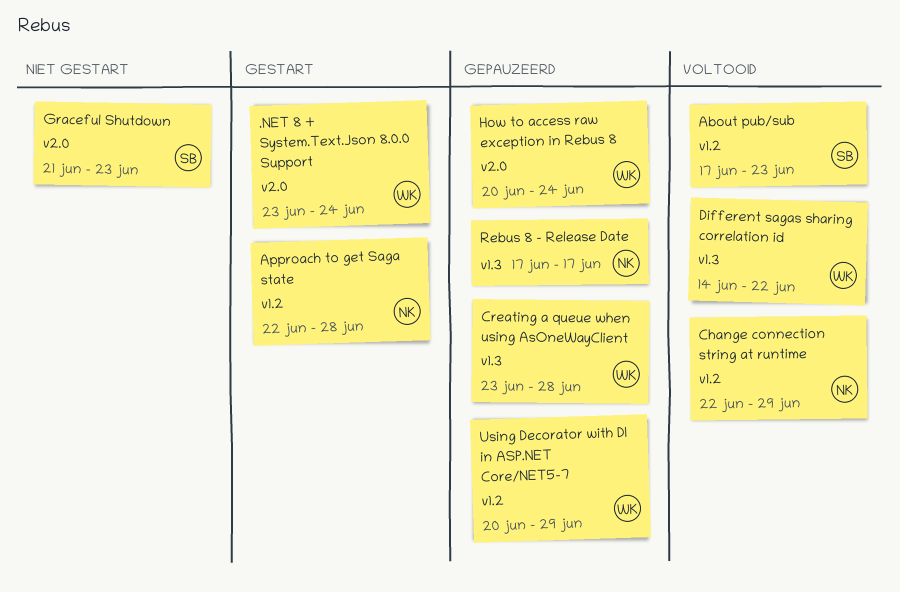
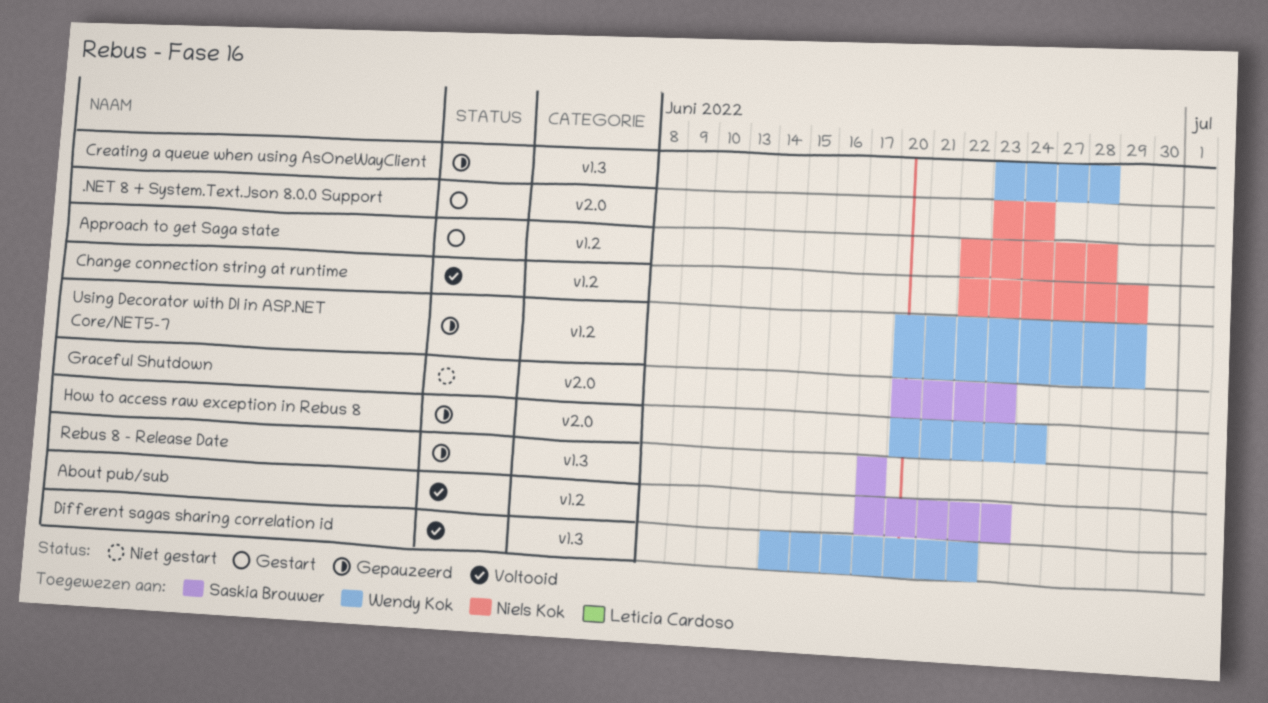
.NET 8 + System.Text.Json 8.0.0 Support, owner: Wendy Kok -> Niels Kok
Graceful Shutdown, start: Jun 21 -> Jun 20
Rebus 8 - Release Date, owner: Niels Kok -> Saskia Brouwer

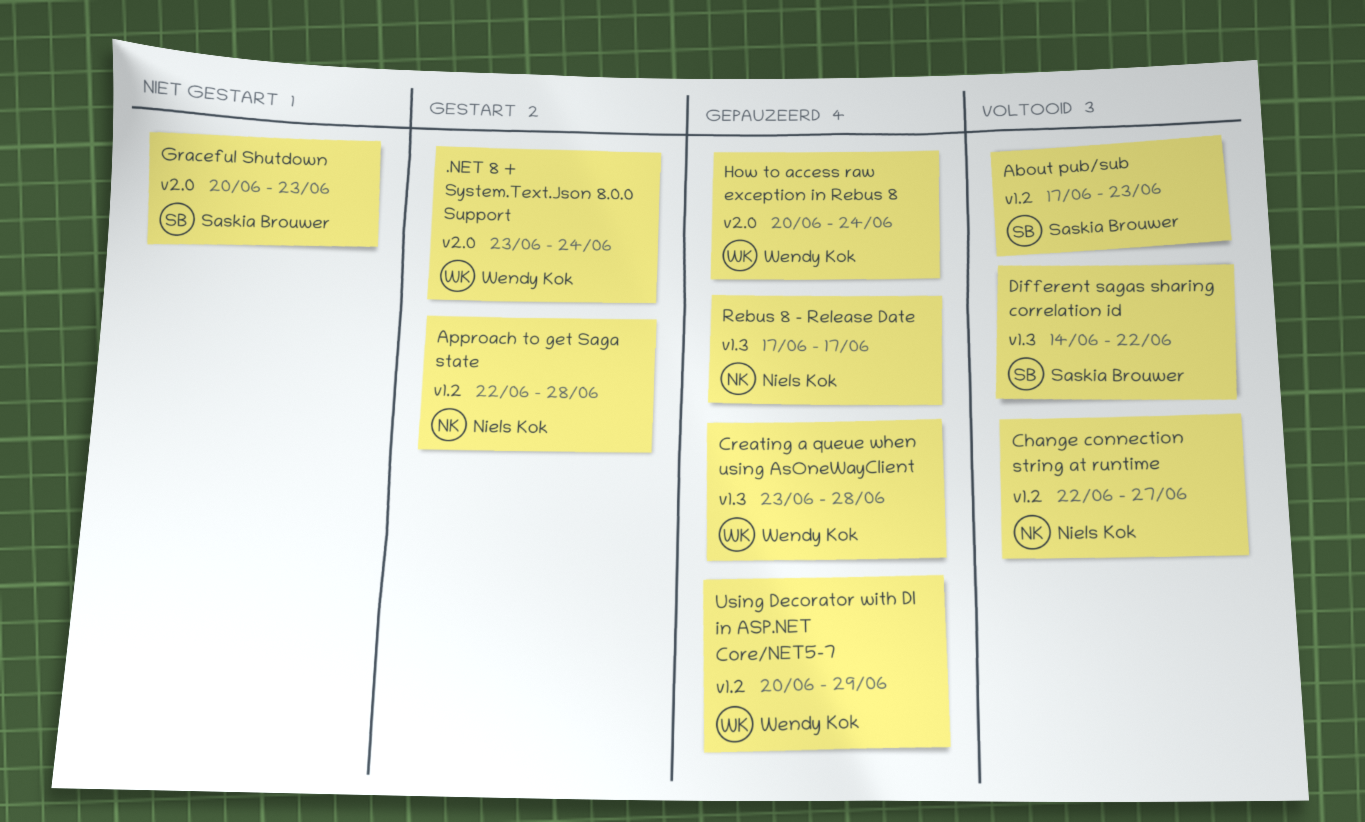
.NET 8 + System.Text.Json 8.0.0 Support, owner: Niels Kok -> Wendy Kok
Change connection string at runtime, due: Jun 29 -> Jun 27
Different sagas sharing correlation id, owner: Wendy Kok -> Saskia Brouwer
Rebus 8 - Release Date, owner: Saskia Brouwer -> Niels Kok

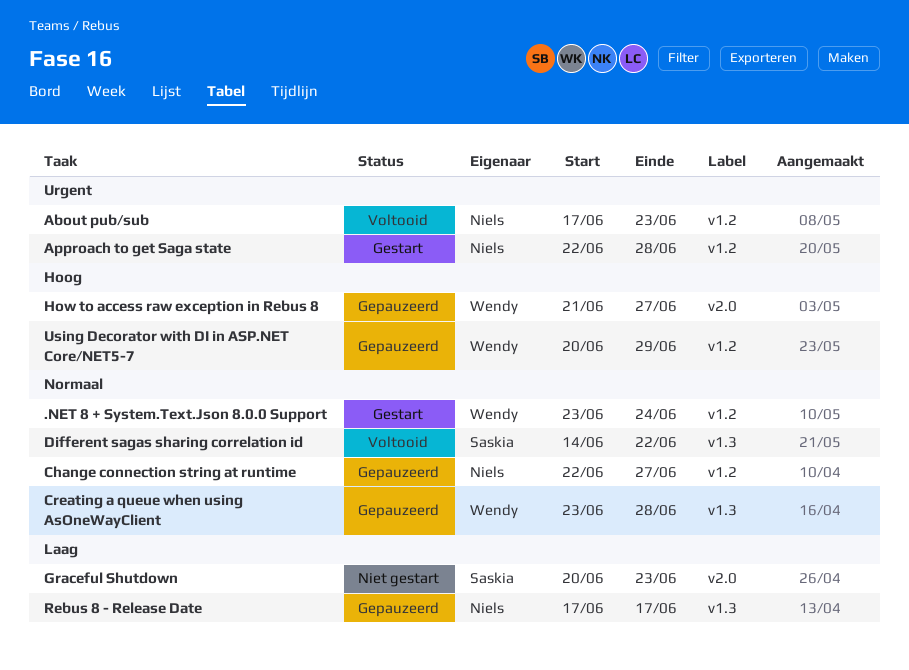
.NET 8 + System.Text.Json 8.0.0 Support, label: v2.0 -> v1.2
About pub/sub, owner: Saskia Brouwer -> Niels Kok
Change connection string at runtime, status: Voltooid -> Gepauzeerd
How to access raw exception in Rebus 8, start: Jun 20 -> Jun 21
How to access raw exception in Rebus 8, due: Jun 24 -> Jun 27

